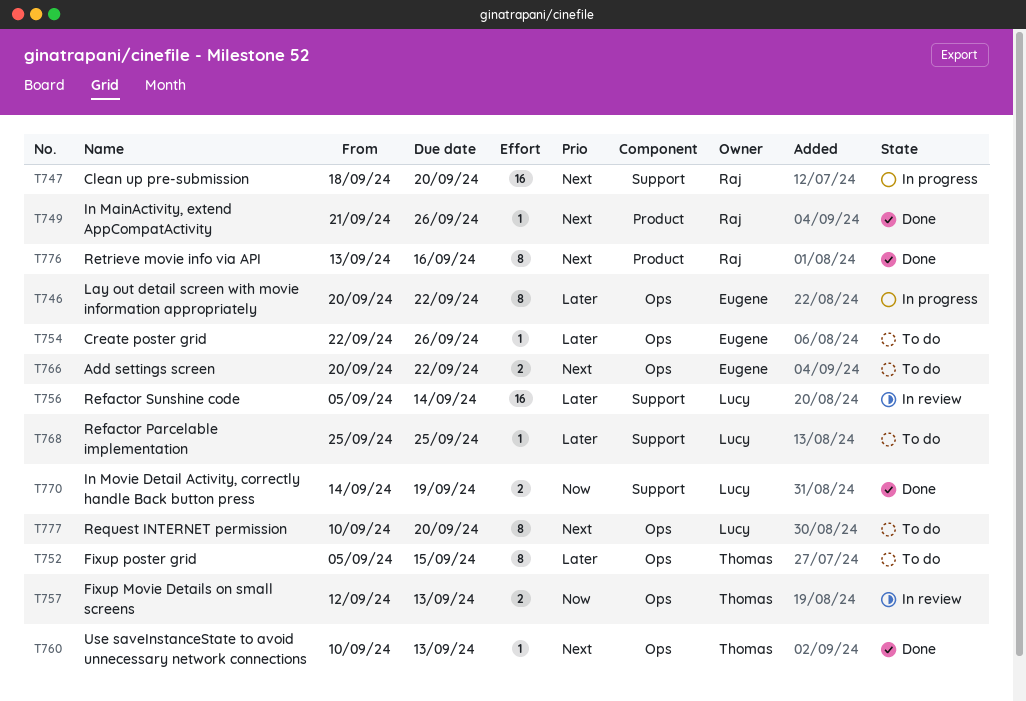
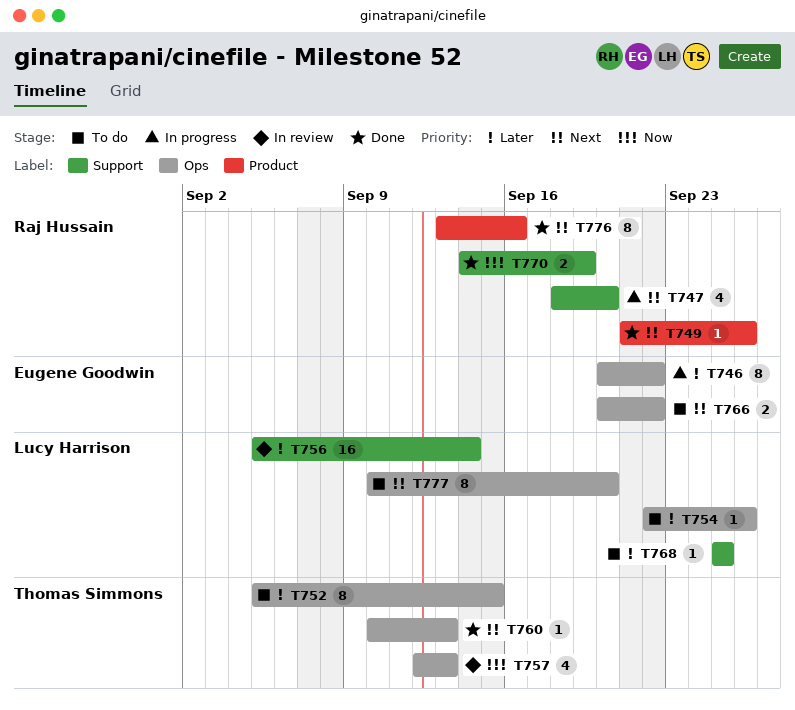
T747, estimate: 16 -> 4
T754, owner: Eugene Goodwin -> Lucy Harrison
T757, estimate: 2 -> 4
T770, owner: Lucy Harrison -> Raj Hussain

